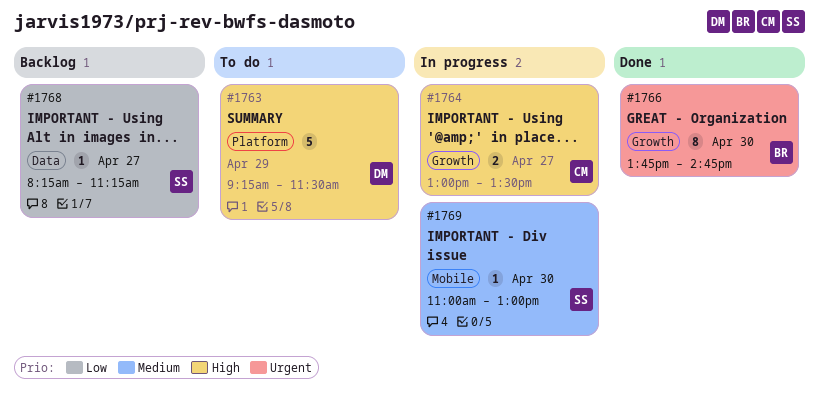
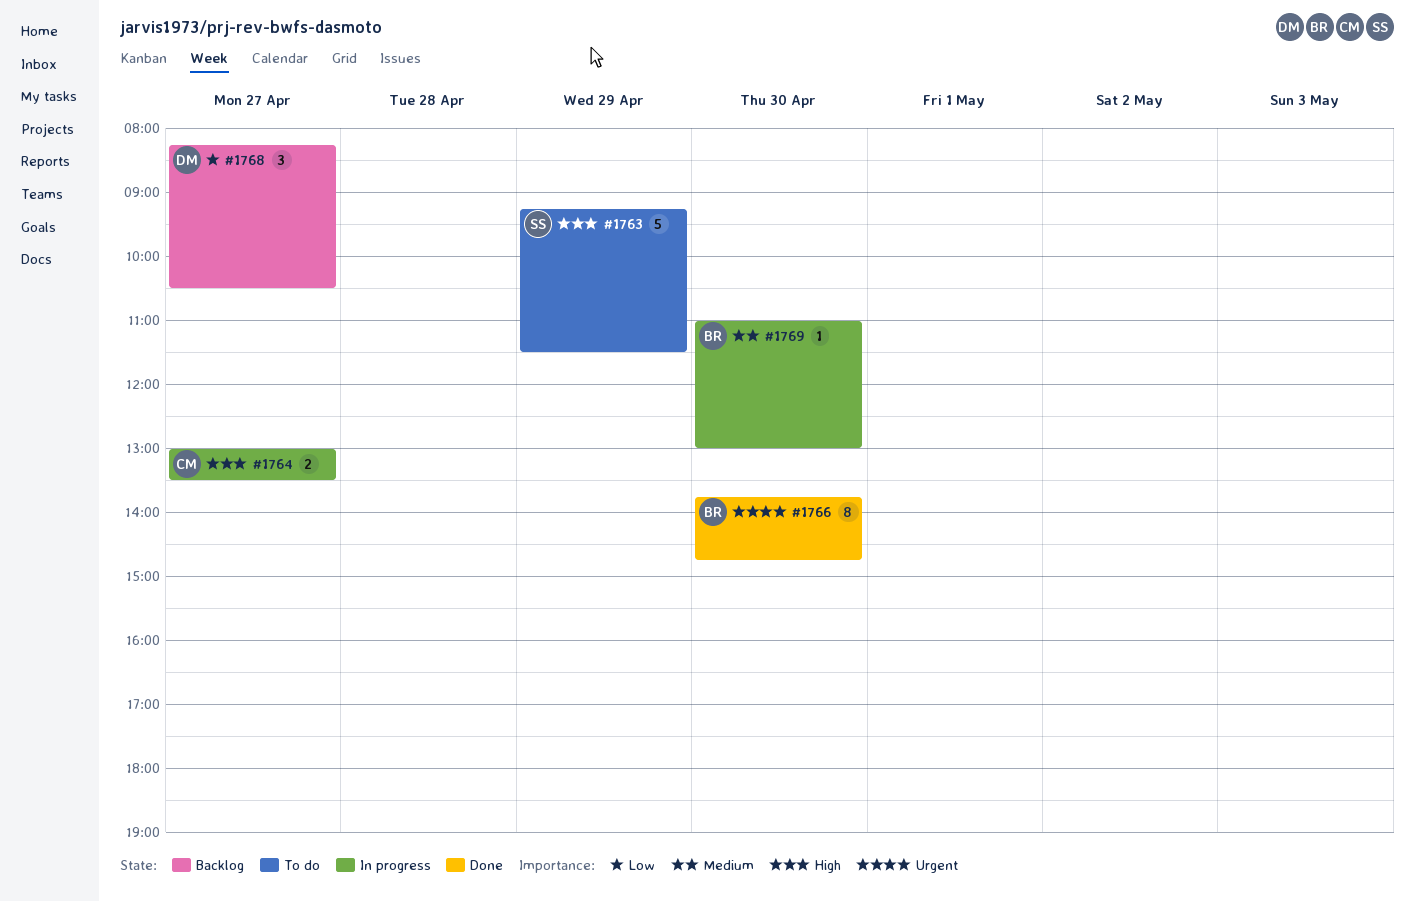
#1763, owner: DM -> SS
#1768, owner: SS -> DM
#1768, estimate: 1 -> 3
#1768, ends: 11:15 -> 10:30
#1769, owner: SS -> BR

